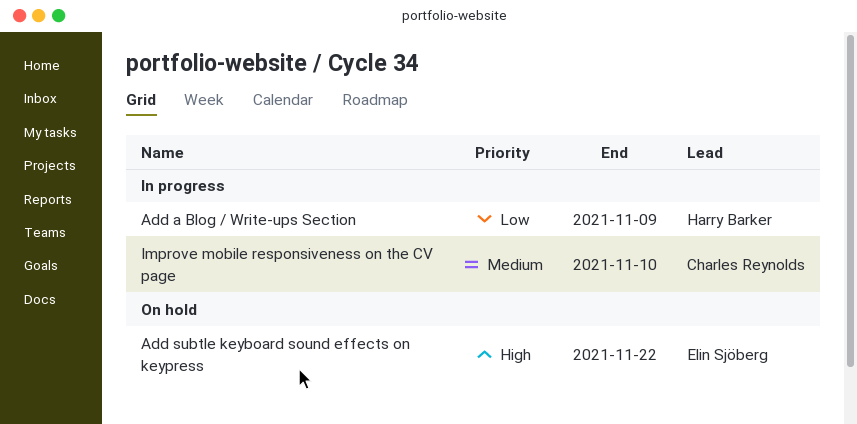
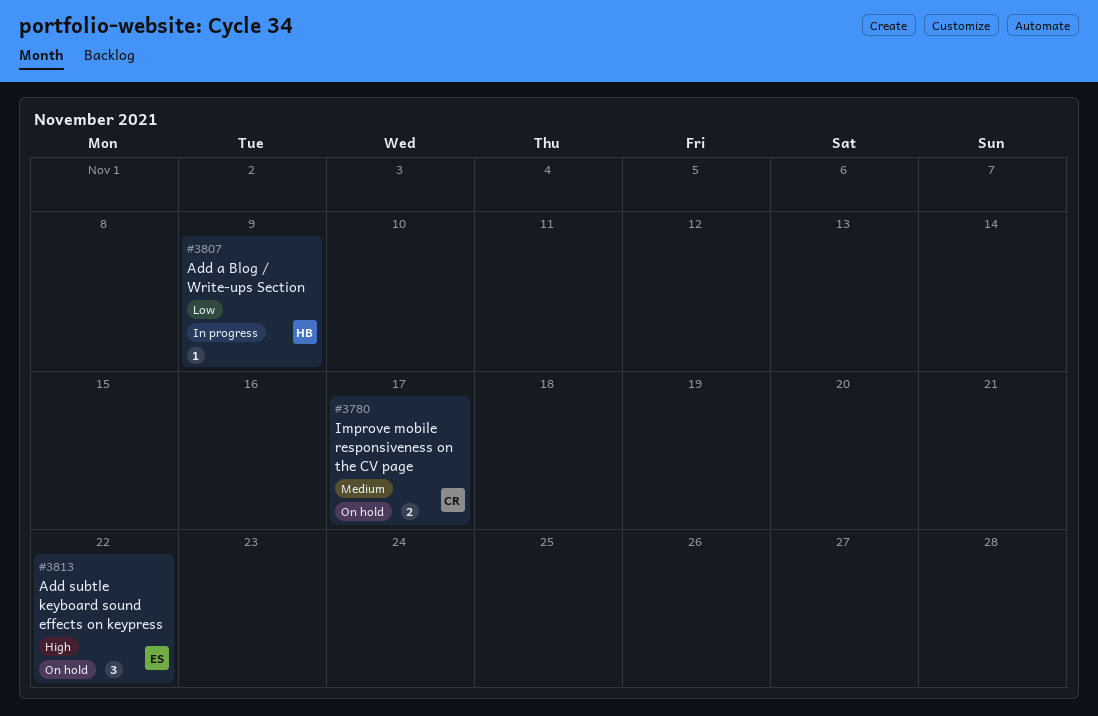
Improve mobile responsiveness on the CV page, status: In progress -> On hold
Improve mobile responsiveness on the CV page, due: Nov 10 -> Nov 17

